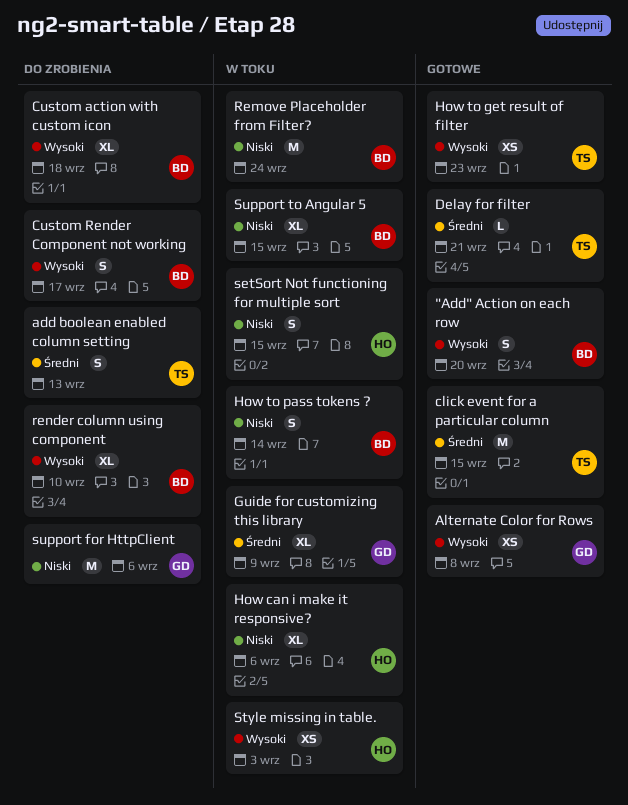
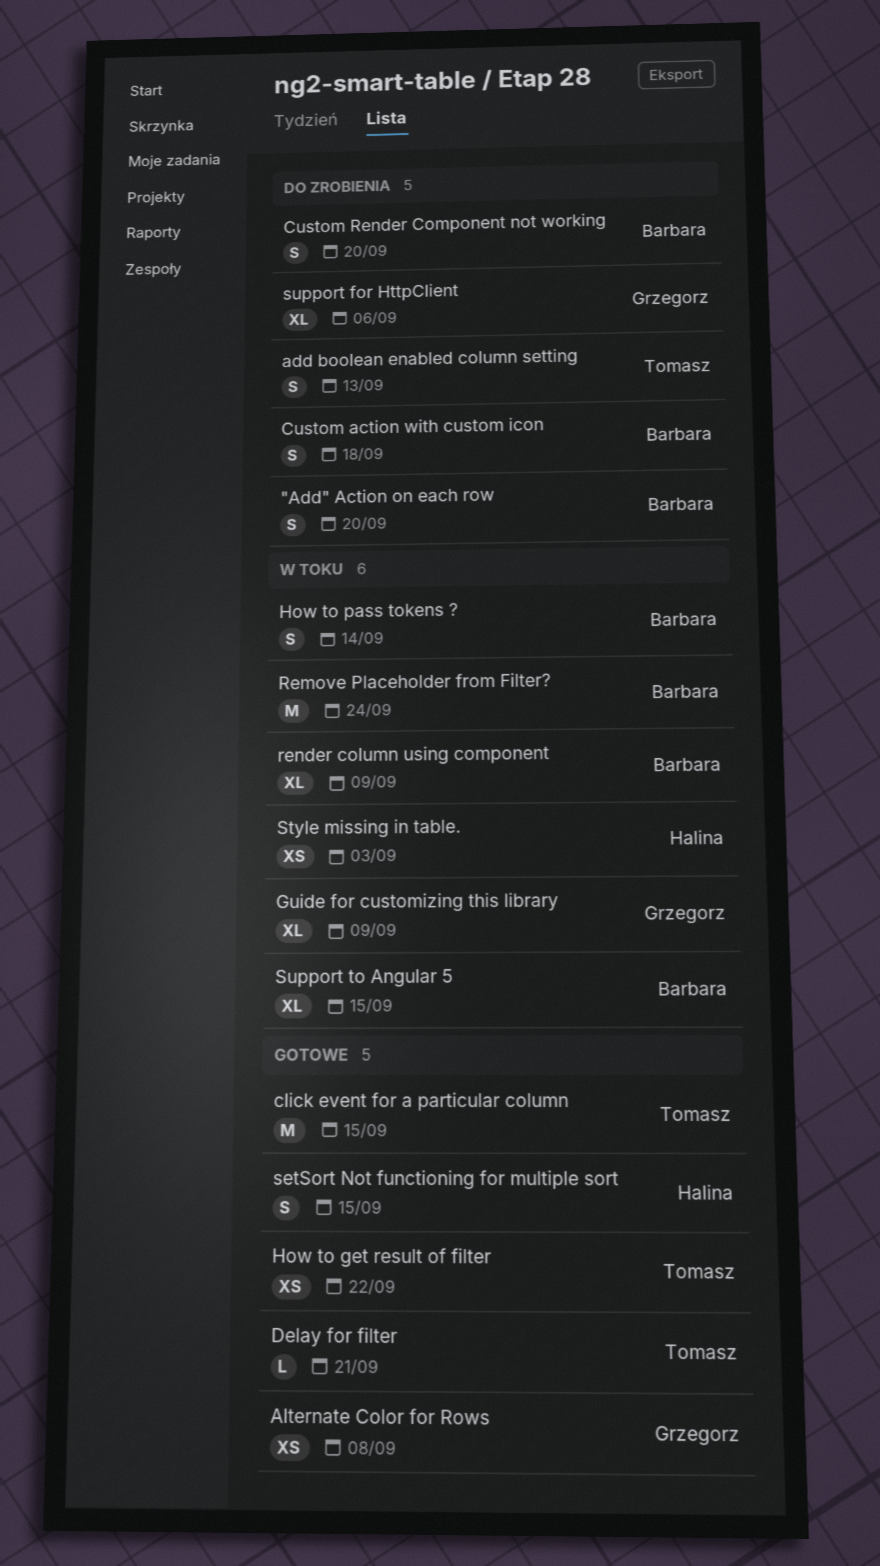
"Add" Action on each row, status: Gotowe -> Do zrobienia
Custom action with custom icon, estimate: XL -> S
Custom Render Component not working, due: Sep 17 -> Sep 20
How can i make it responsive?: present -> none
How to get result of filter, due: Sep 23 -> Sep 22
render column using component, status: Do zrobienia -> W toku
render column using component, due: Sep 10 -> Sep 9
setSort Not functioning for multiple sort, status: W toku -> Gotowe
support for HttpClient, estimate: M -> XL

